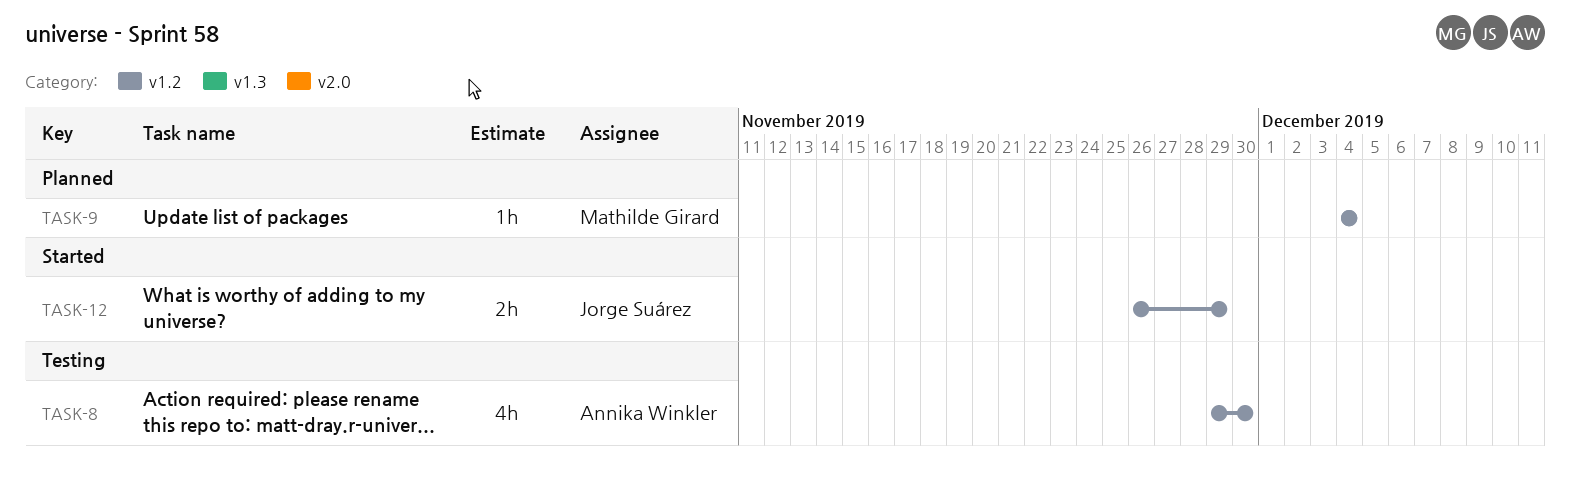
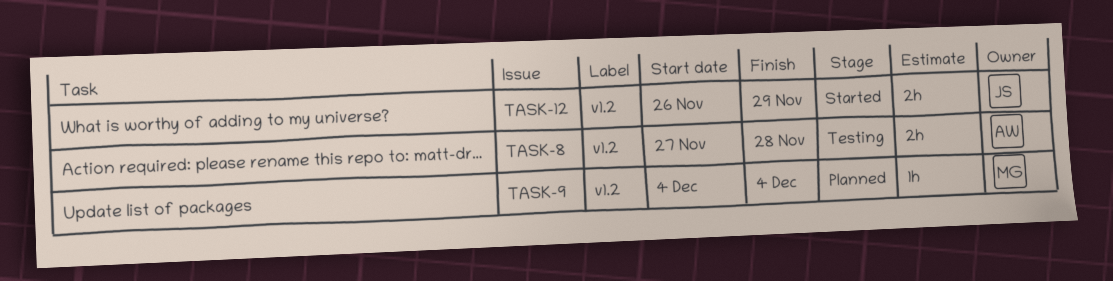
TASK-8, estimate: 4h -> 2h
TASK-8, start: Nov 29 -> Nov 27
TASK-8, due: Nov 30 -> Nov 28

